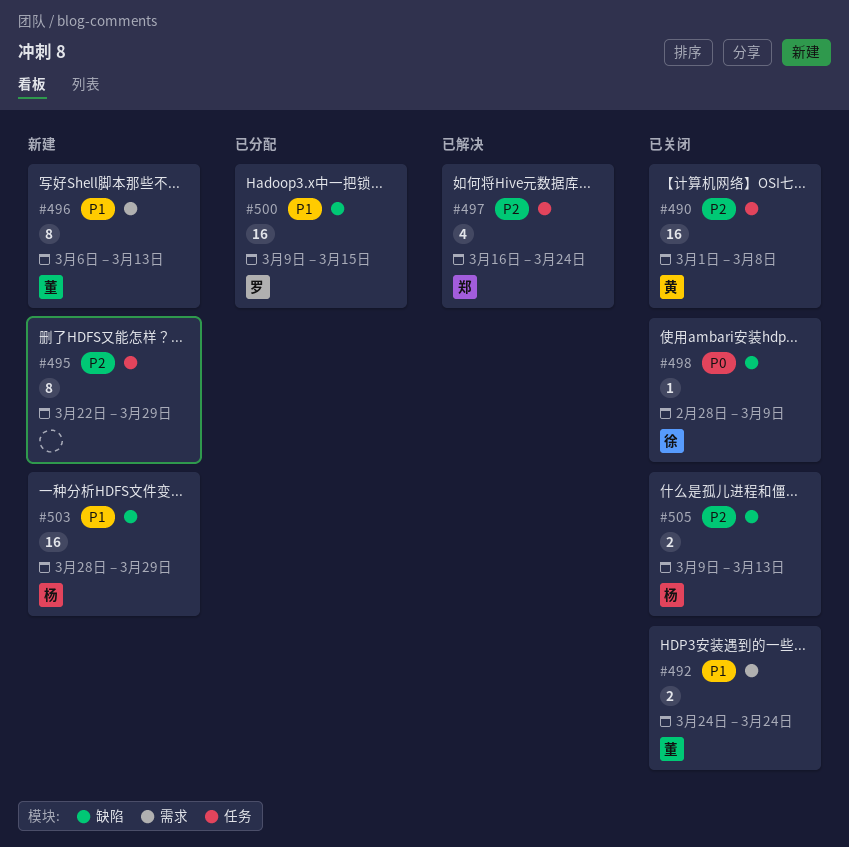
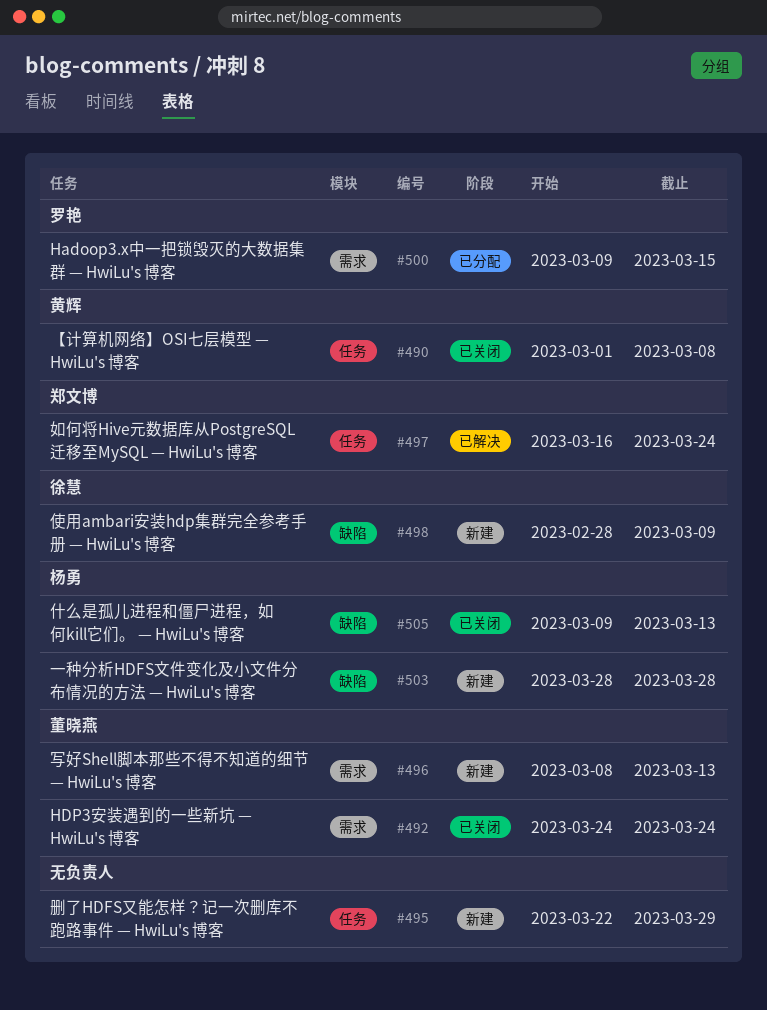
#496, start: Mar 6 -> Mar 8
#498, status: 已关闭 -> 新建
#500, label: 缺陷 -> 需求
#503, due: Mar 29 -> Mar 28

